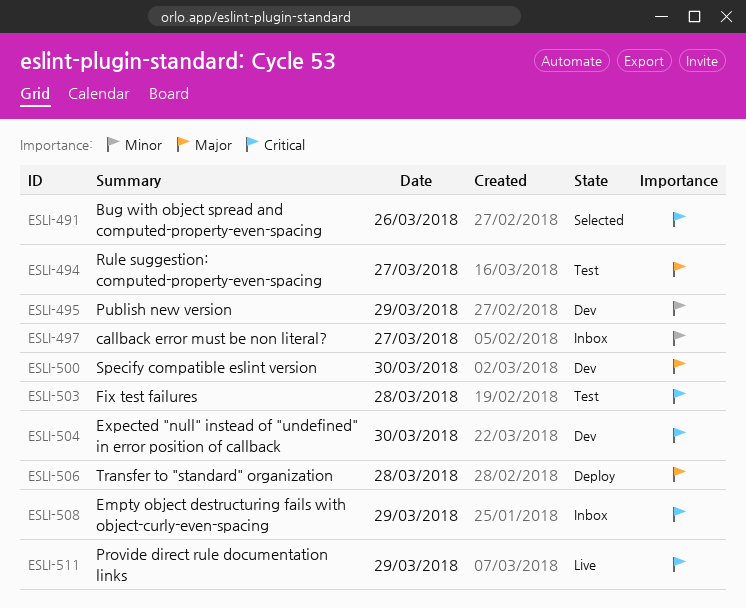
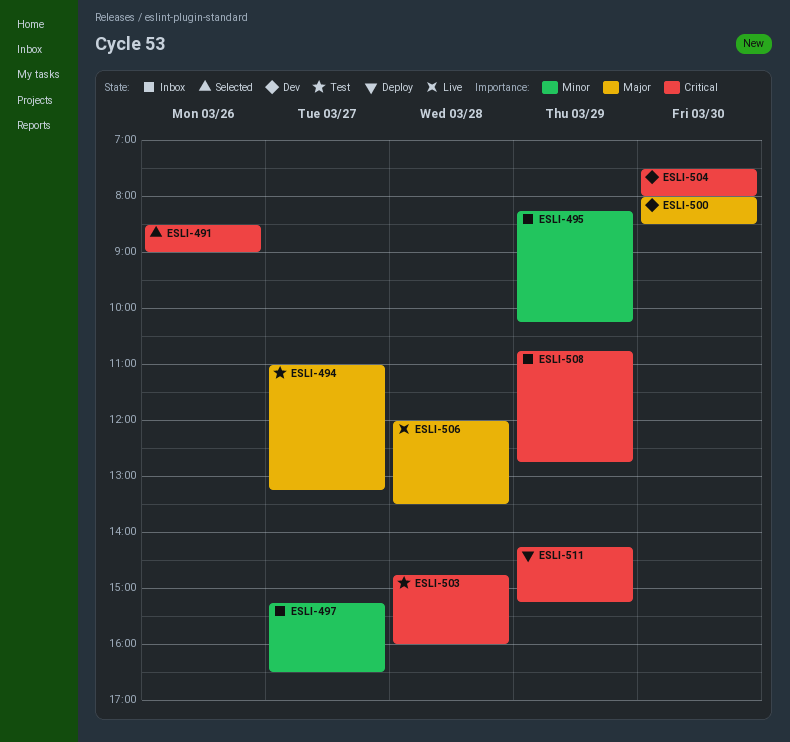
ESLI-495, status: Dev -> Inbox
ESLI-506, status: Deploy -> Live
ESLI-511, status: Live -> Deploy

